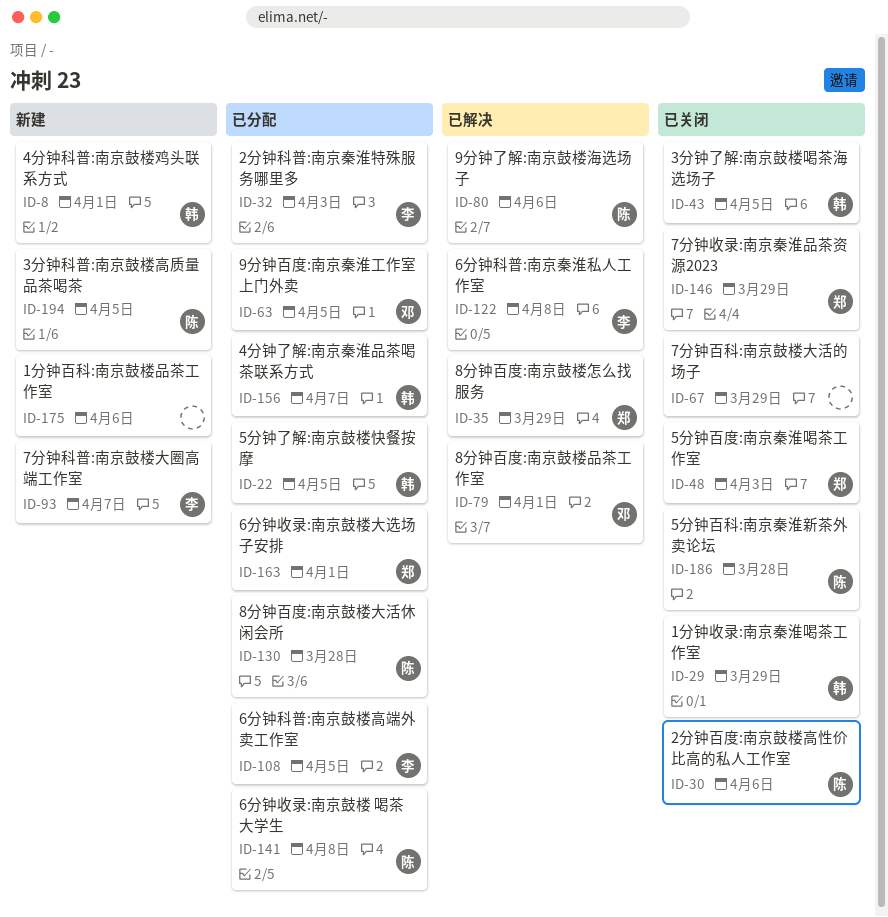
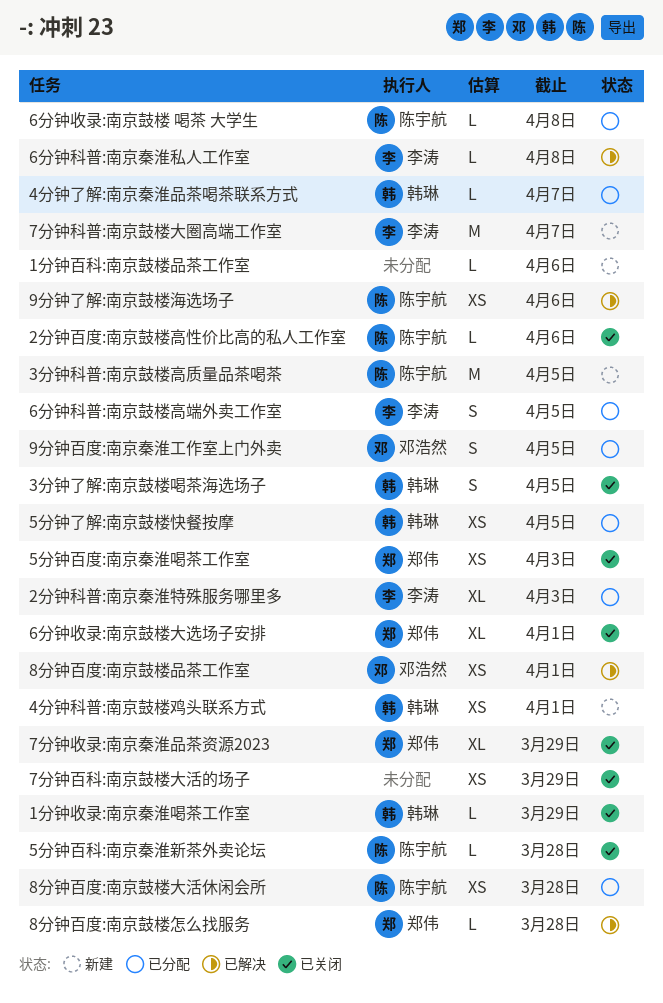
6分钟收录:南京鼓楼大选场子安排, status: 已分配 -> 已关闭
8分钟百度:南京鼓楼怎么找服务, due: Mar 29 -> Mar 28

